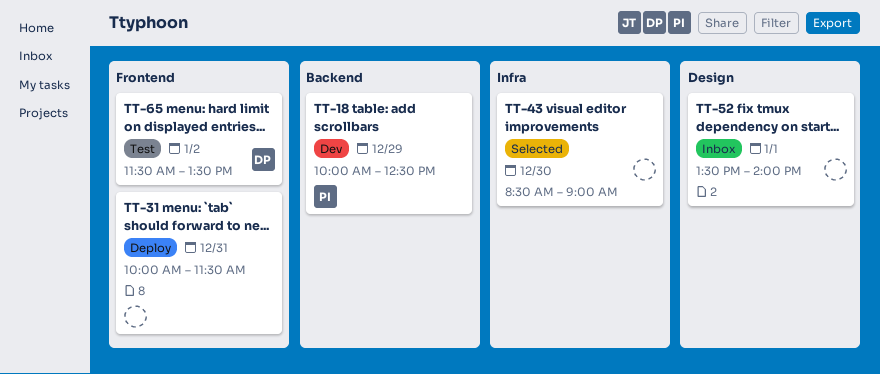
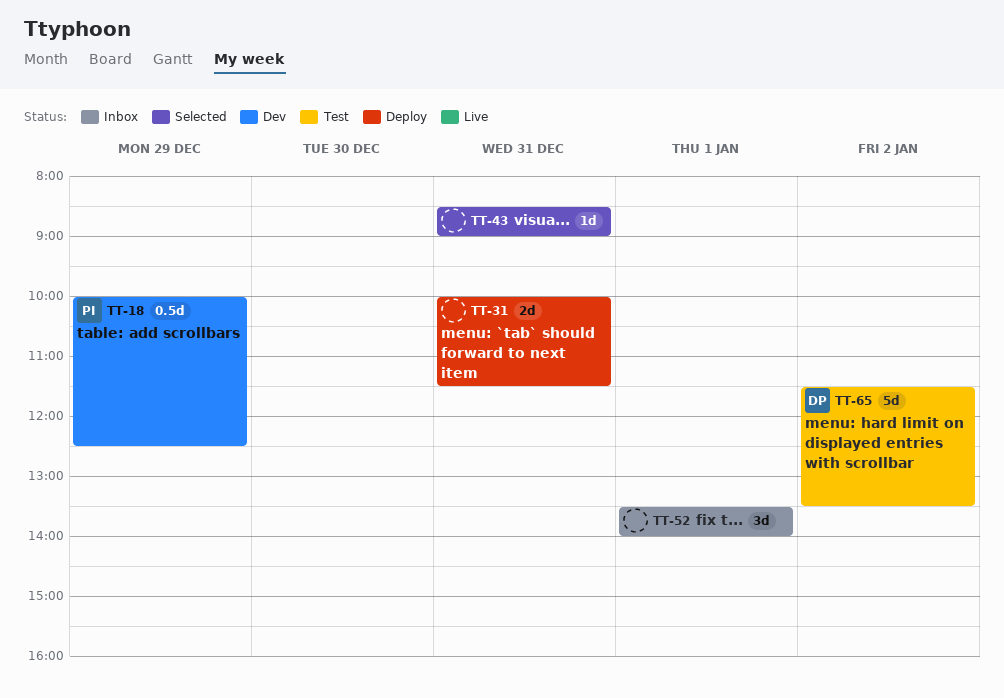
TT-43, day: Dec 30 -> Dec 31

